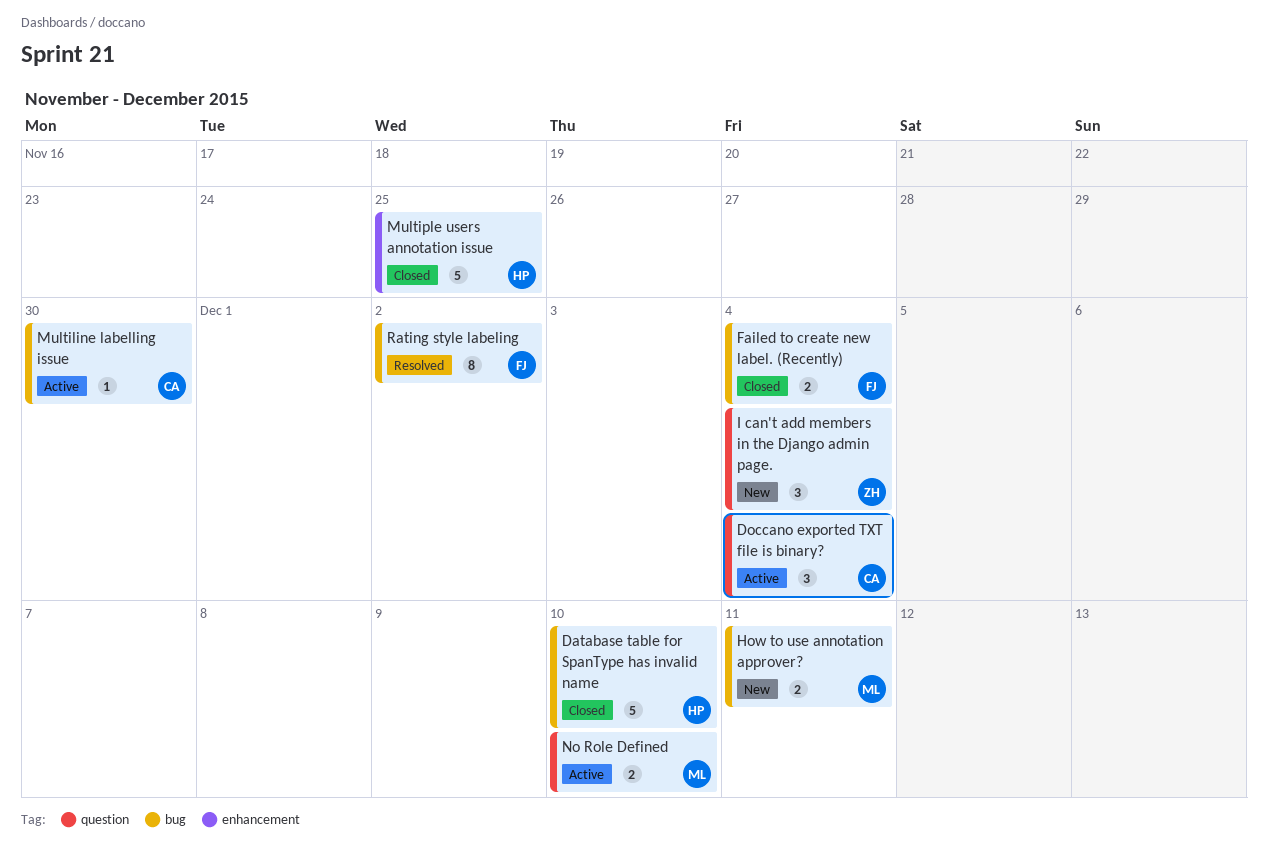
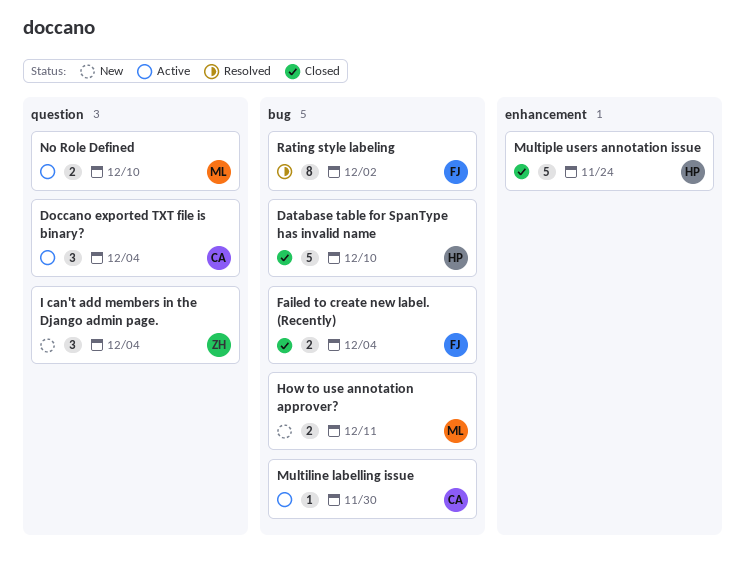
Multiple users annotation issue, due: Nov 25 -> Nov 24

